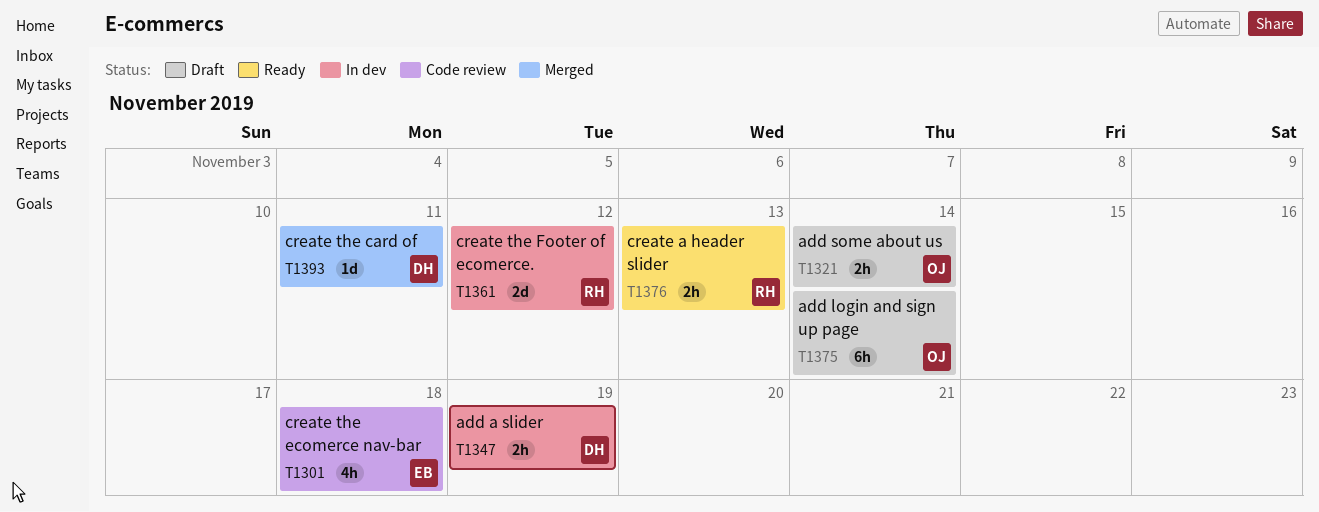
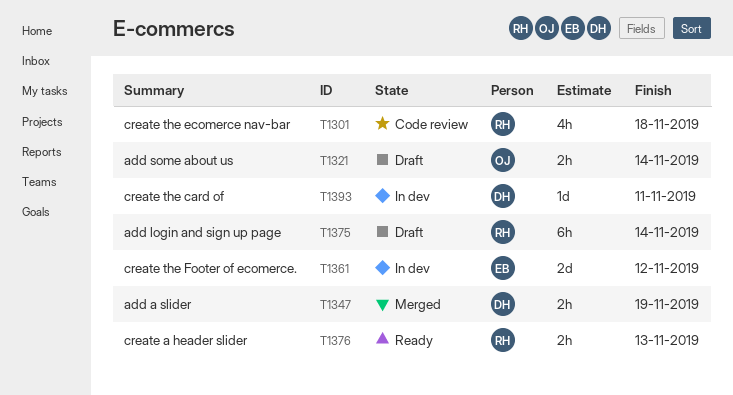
T1301, owner: EB -> RH
T1347, status: In dev -> Merged
T1361, owner: RH -> EB
T1375, owner: OJ -> RH
T1393, status: Merged -> In dev

